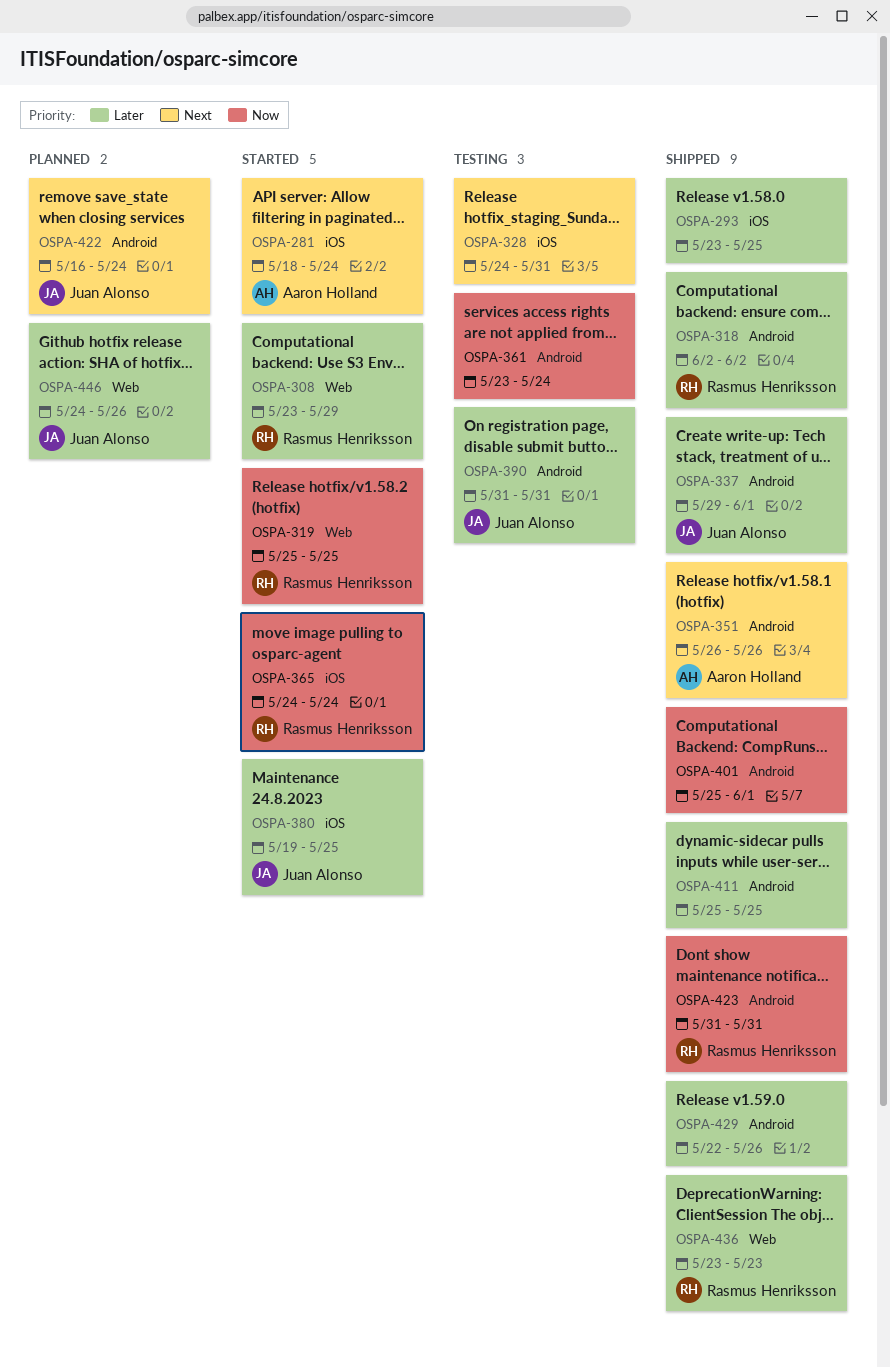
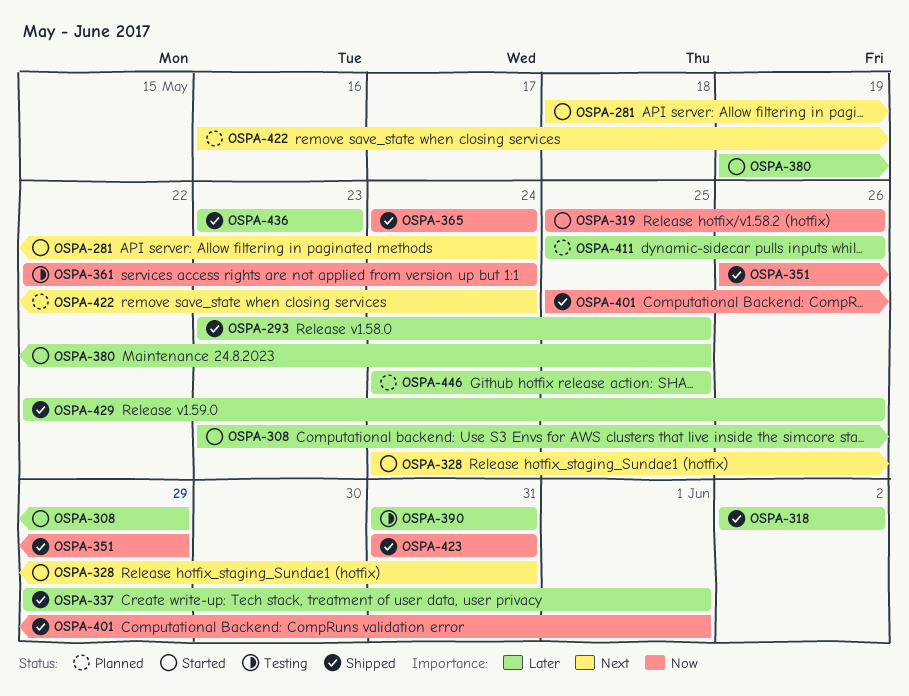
OSPA-319, due: May 25 -> May 26
OSPA-328, status: Testing -> Started
OSPA-351, priority: Next -> Now
OSPA-351, due: May 26 -> May 29
OSPA-361, start: May 23 -> May 22
OSPA-365, status: Started -> Shipped
OSPA-411, status: Shipped -> Planned
OSPA-411, due: May 25 -> May 26
OSPA-446, due: May 26 -> May 25

